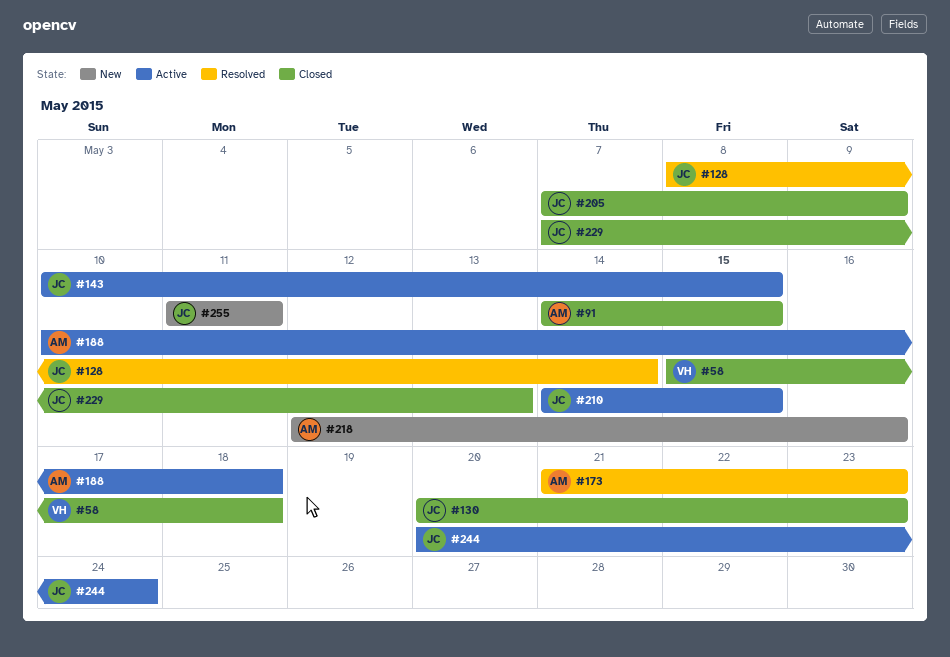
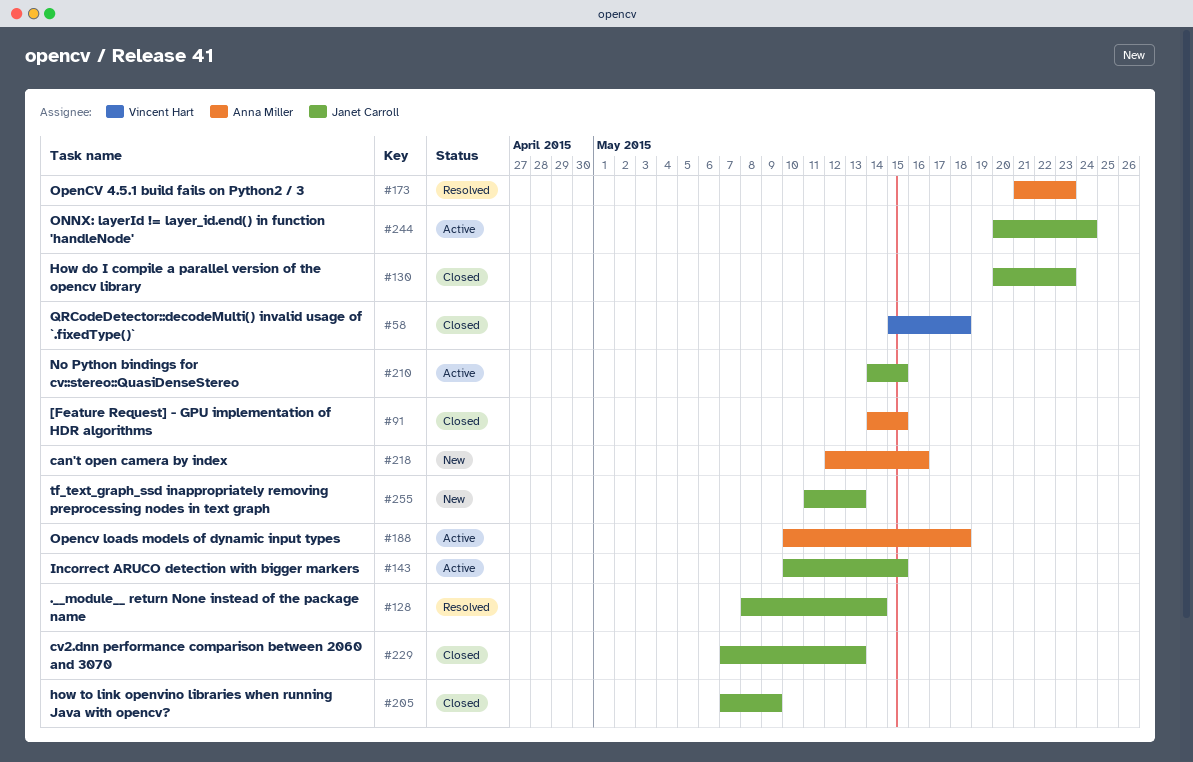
#255, due: May 11 -> May 13

